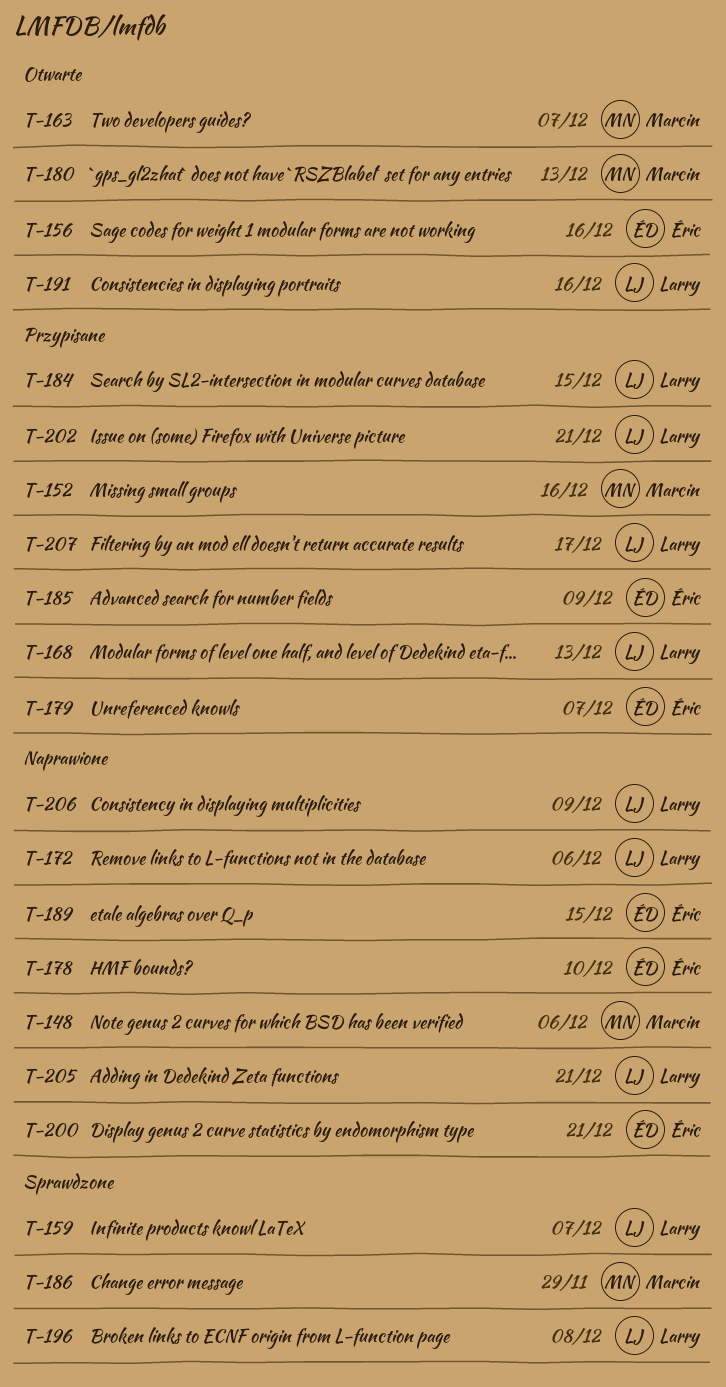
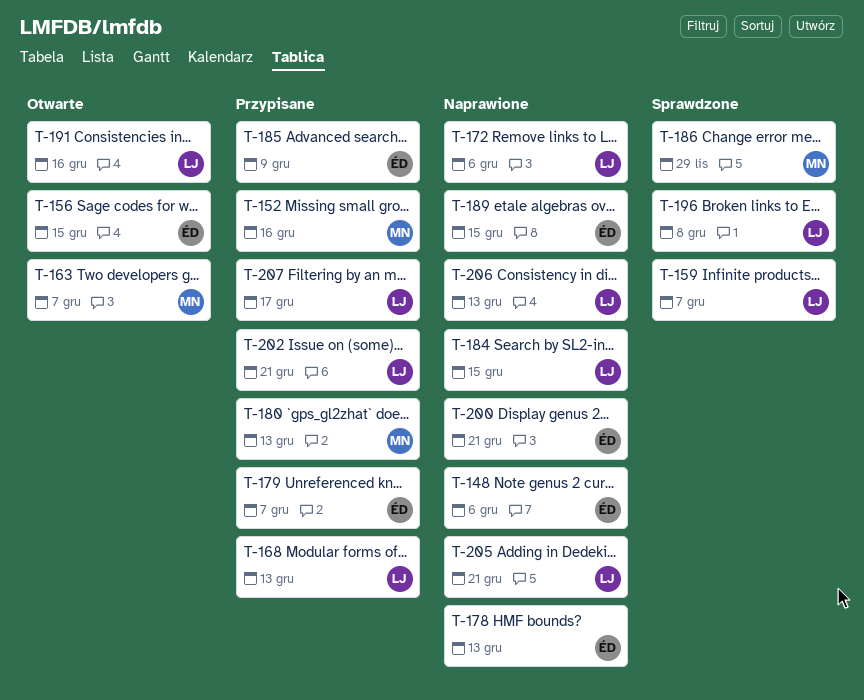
T-148, owner: Marcin -> Éric
T-156, due: Dec 16 -> Dec 15
T-178, due: Dec 10 -> Dec 13
T-180, status: Otwarte -> Przypisane
T-184, status: Przypisane -> Naprawione
T-206, due: Dec 9 -> Dec 13

